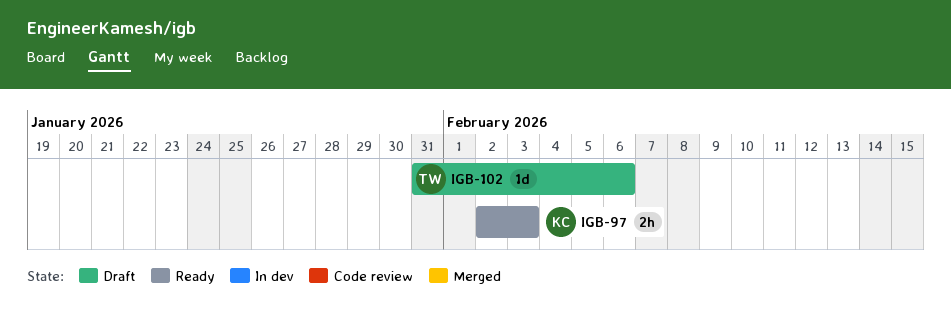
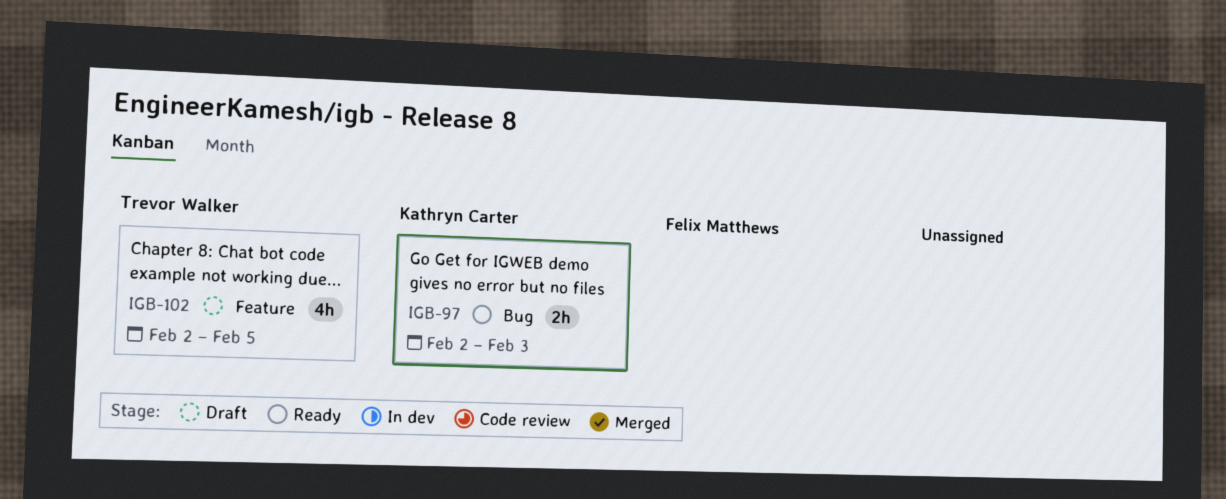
IGB-102, estimate: 1d -> 4h
IGB-102, start: Jan 31 -> Feb 2
IGB-102, due: Feb 6 -> Feb 5

